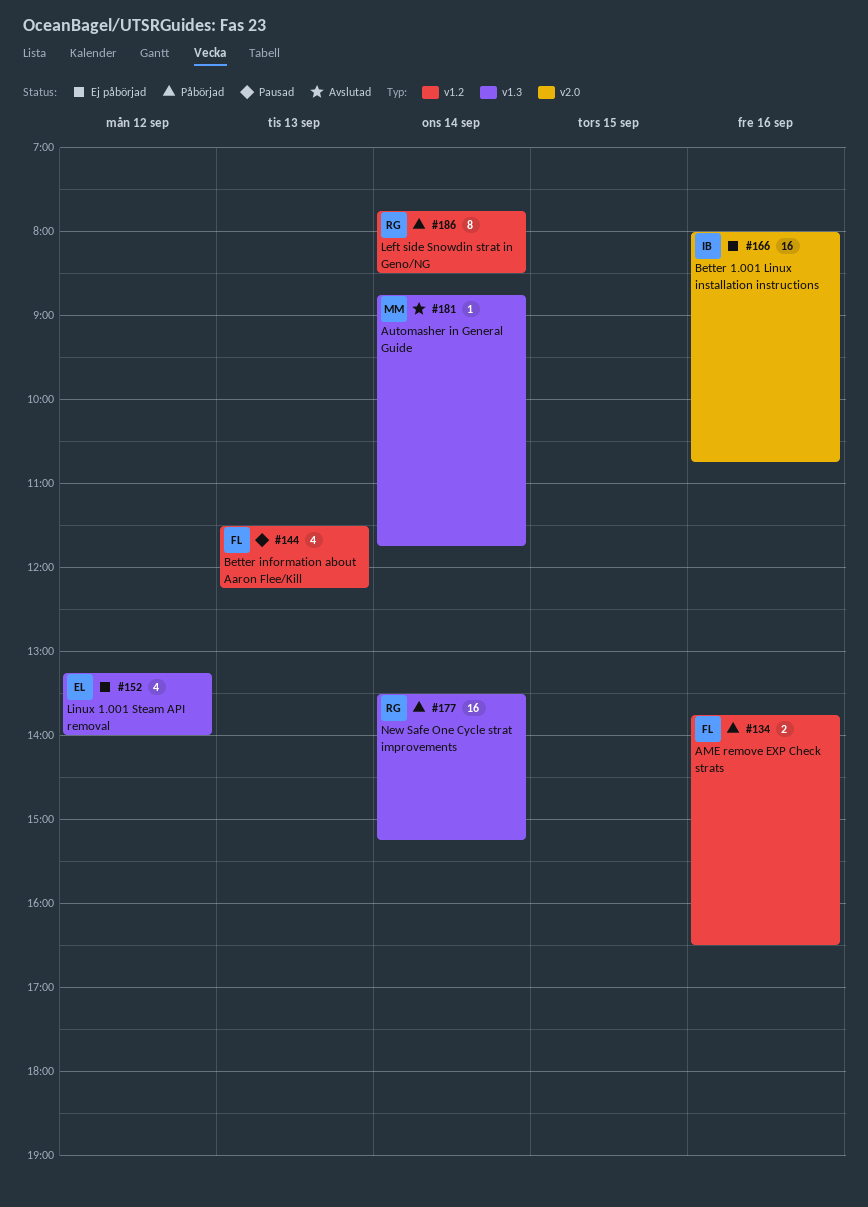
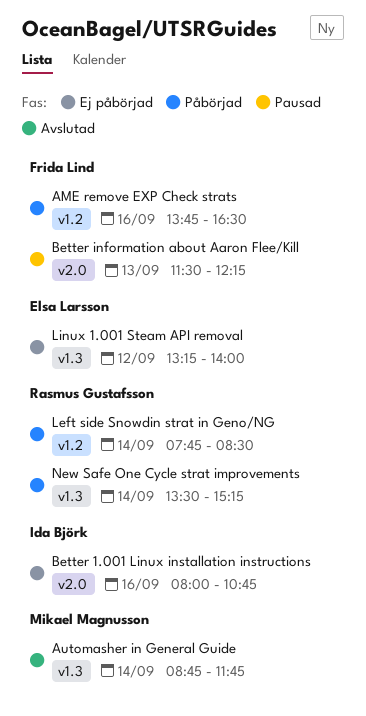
Better information about Aaron Flee/Kill, label: v1.2 -> v2.0

